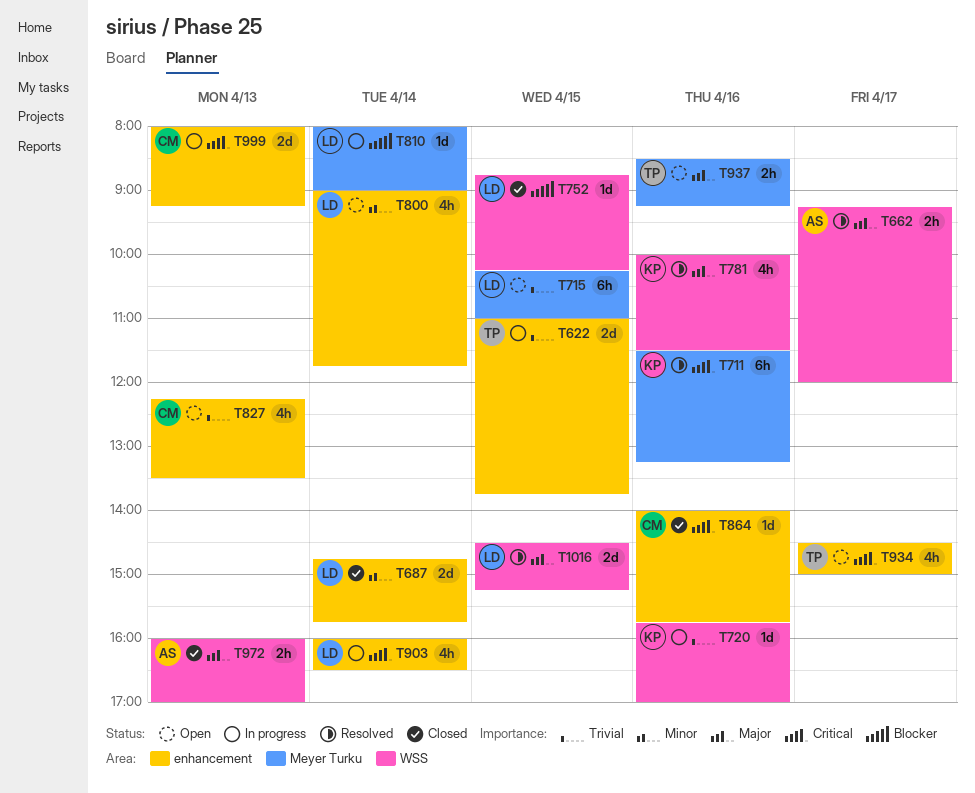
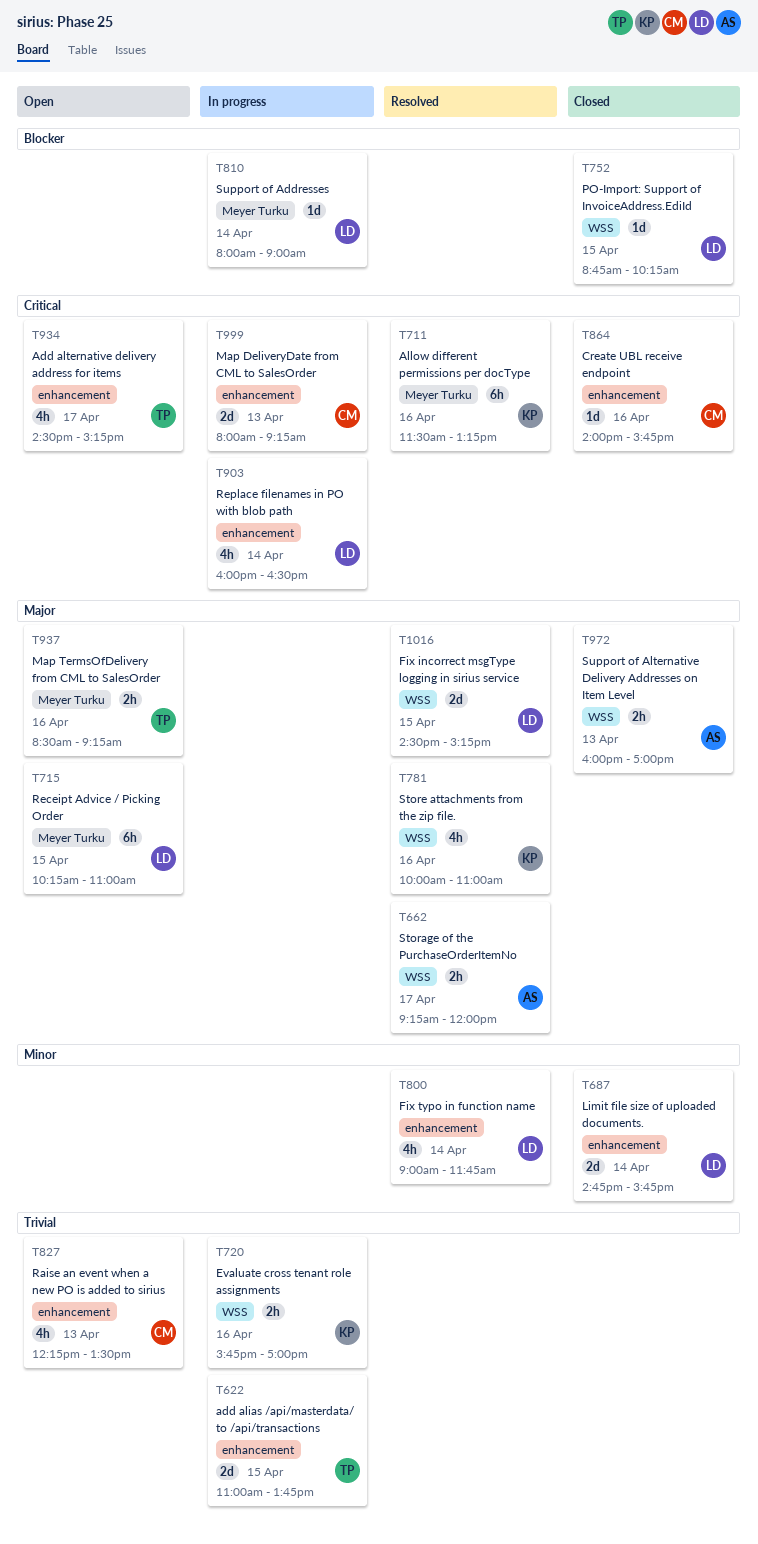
T715, priority: Trivial -> Major
T720, estimate: 1d -> 2h
T781, ends: 11:30 -> 11:00
T800, status: Open -> Resolved
T934, ends: 15:00 -> 15:15

